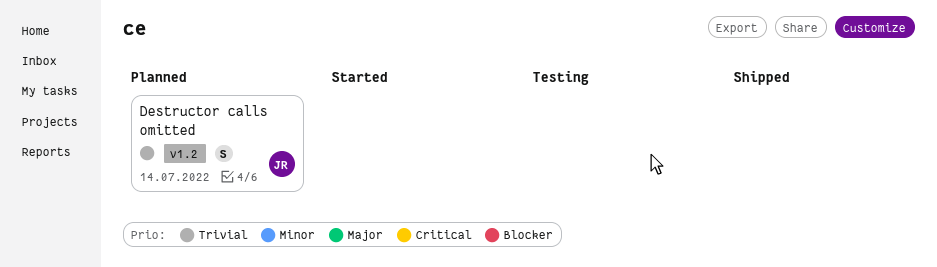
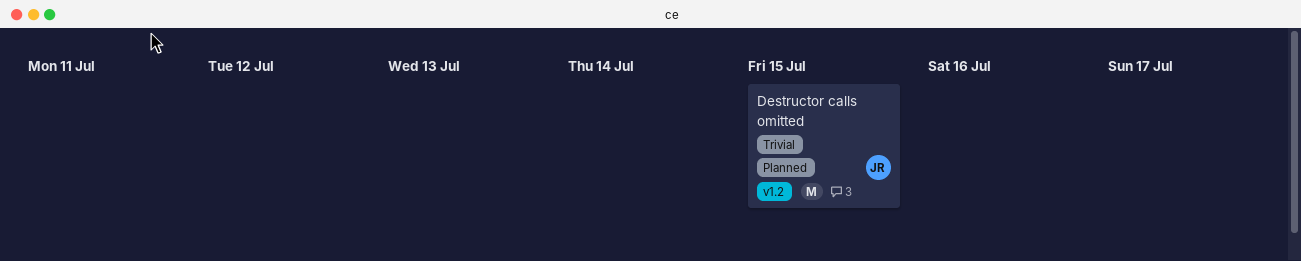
Destructor calls omitted, estimate: S -> M
Destructor calls omitted, due: Jul 14 -> Jul 15

